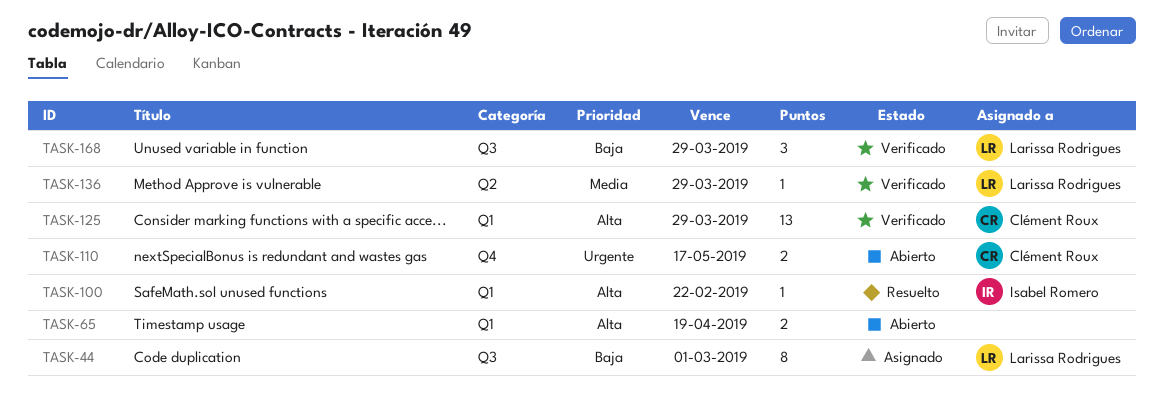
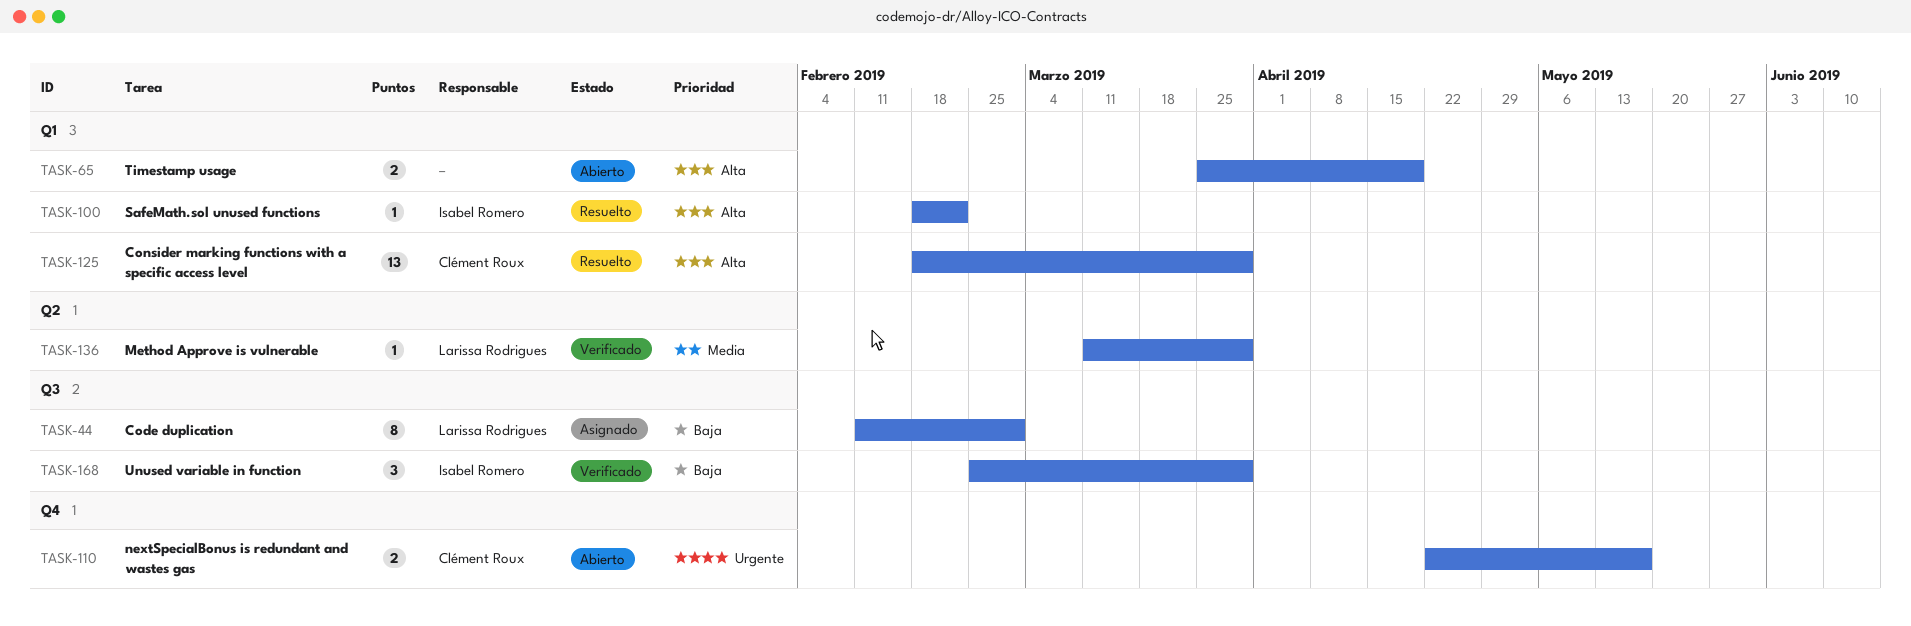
TASK-125, status: Verificado -> Resuelto
TASK-168, owner: Larissa Rodrigues -> Isabel Romero

